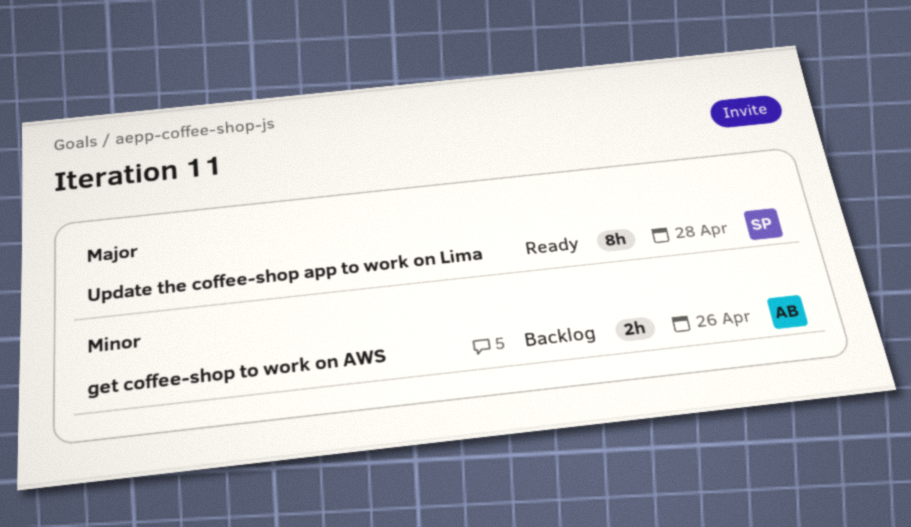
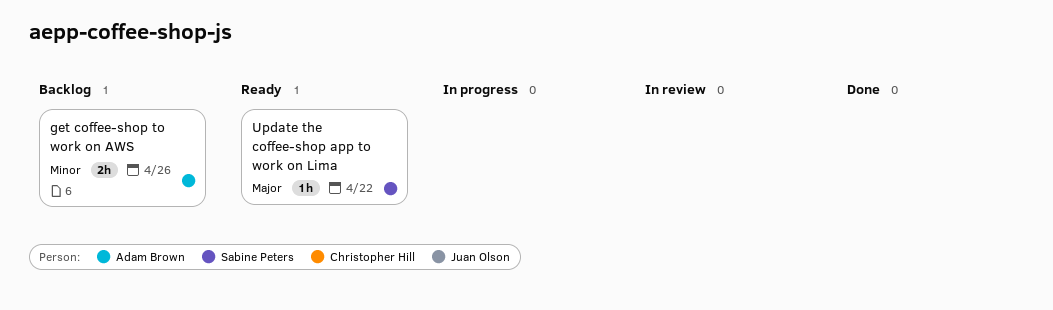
Update the coffee-shop app to work on Lima, estimate: 8h -> 1h
Update the coffee-shop app to work on Lima, due: Apr 28 -> Apr 22

